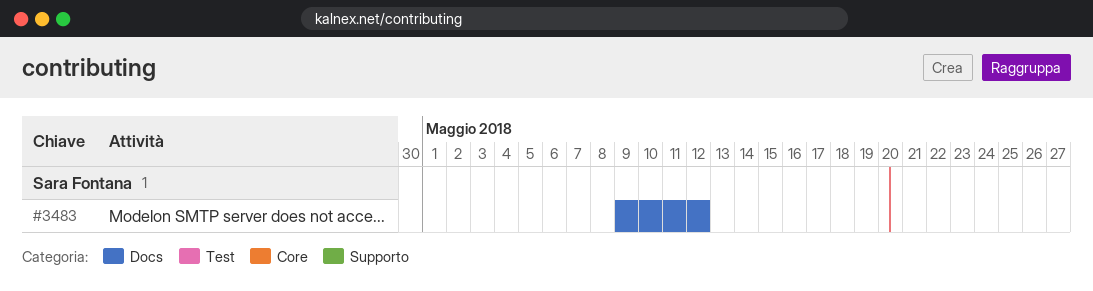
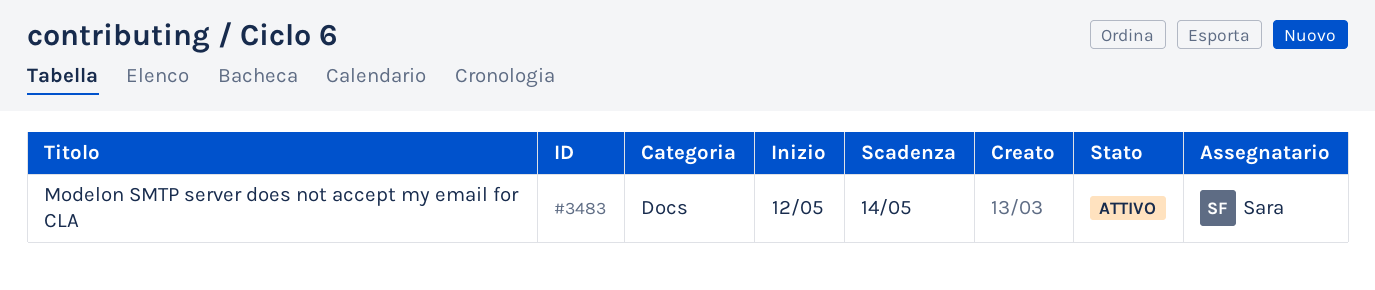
#3483, start: May 9 -> May 12
#3483, due: May 12 -> May 14

